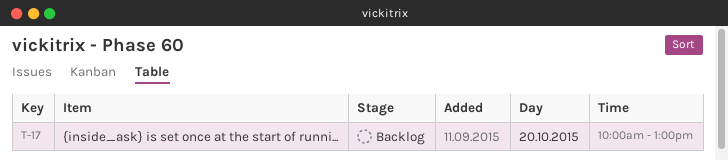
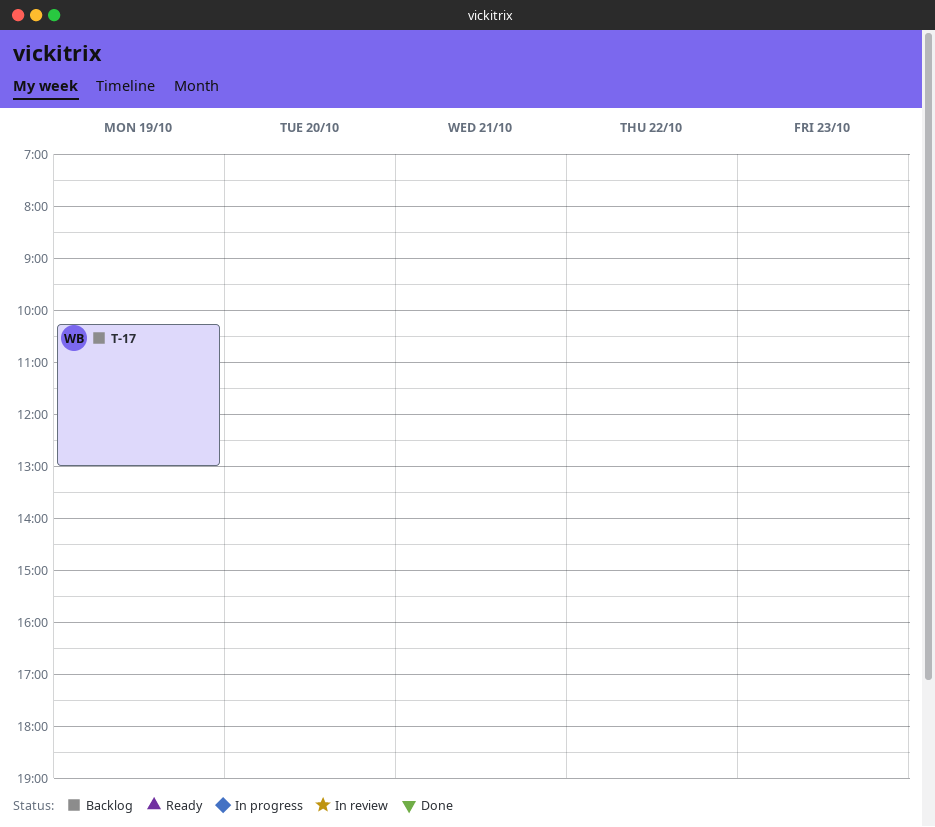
T-17, day: Oct 20 -> Oct 19
T-17, begins: 10:00 -> 10:15

